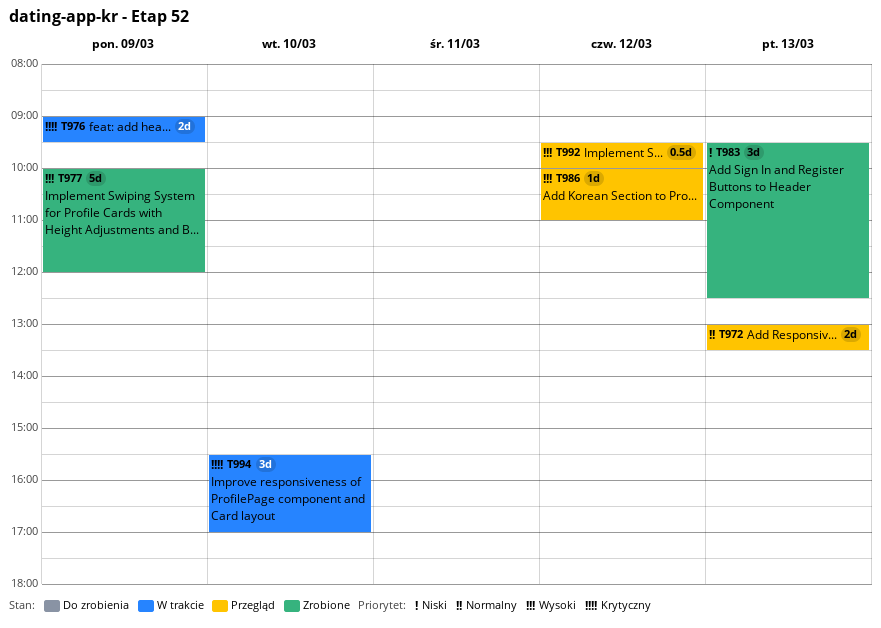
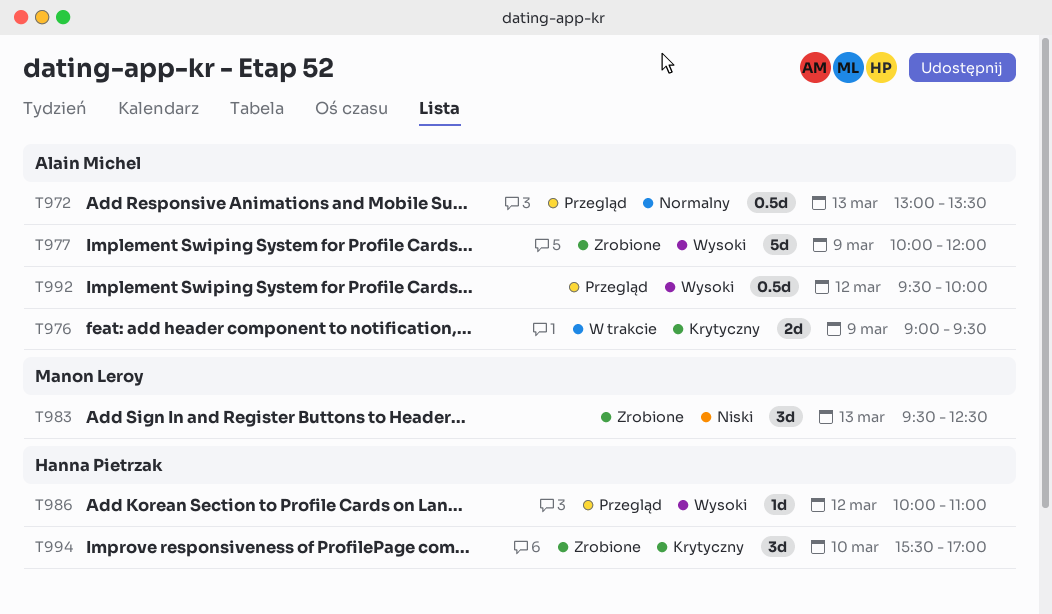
T972, estimate: 2d -> 0.5d
T994, status: W trakcie -> Zrobione

